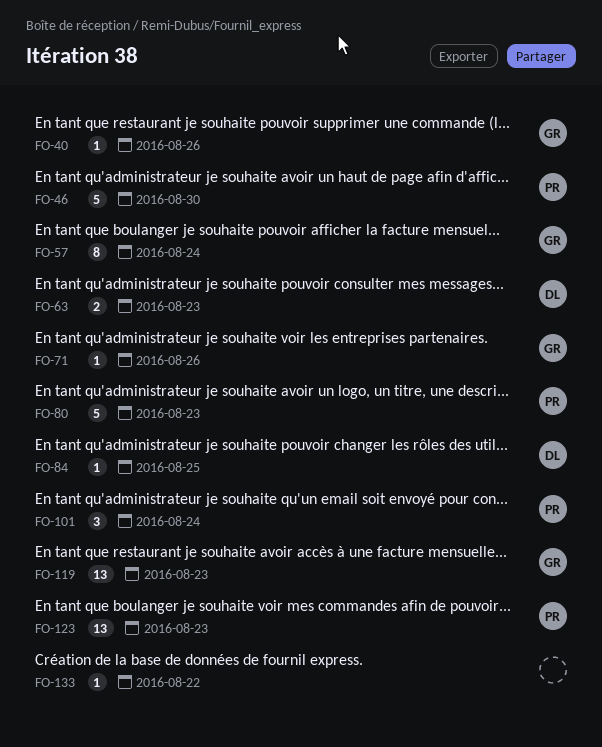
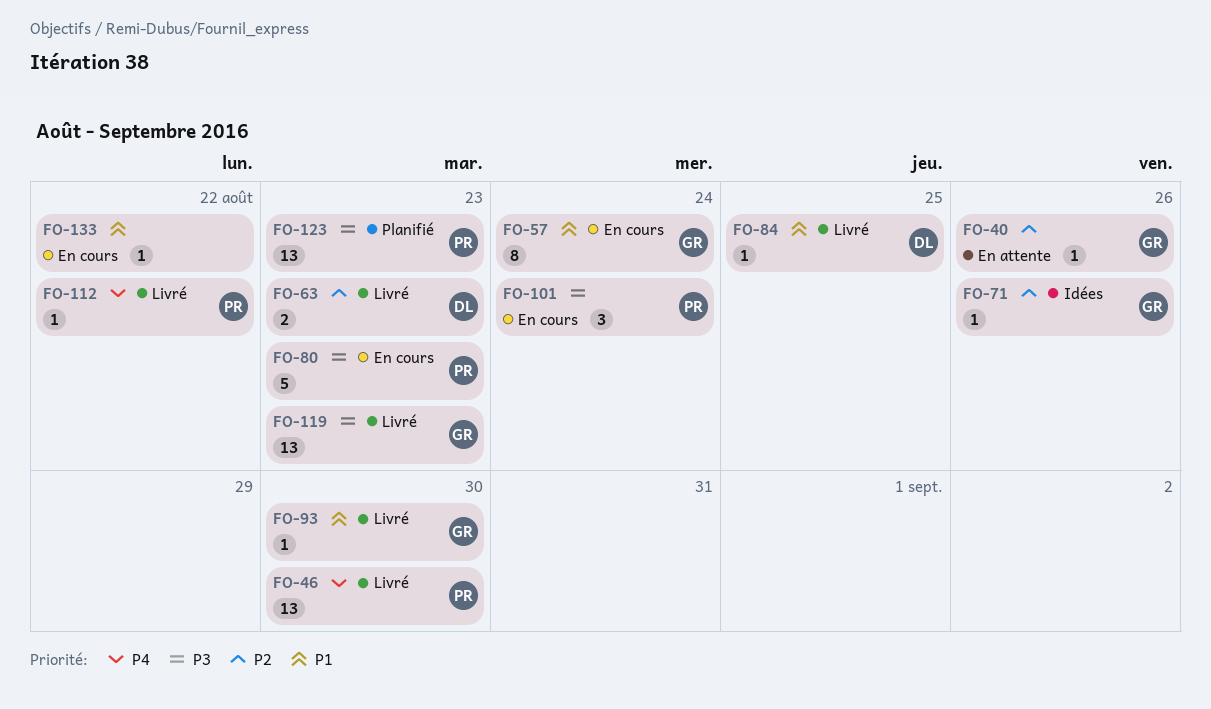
FO-46, estimate: 5 -> 13
FO-93: none -> present
FO-112: none -> present

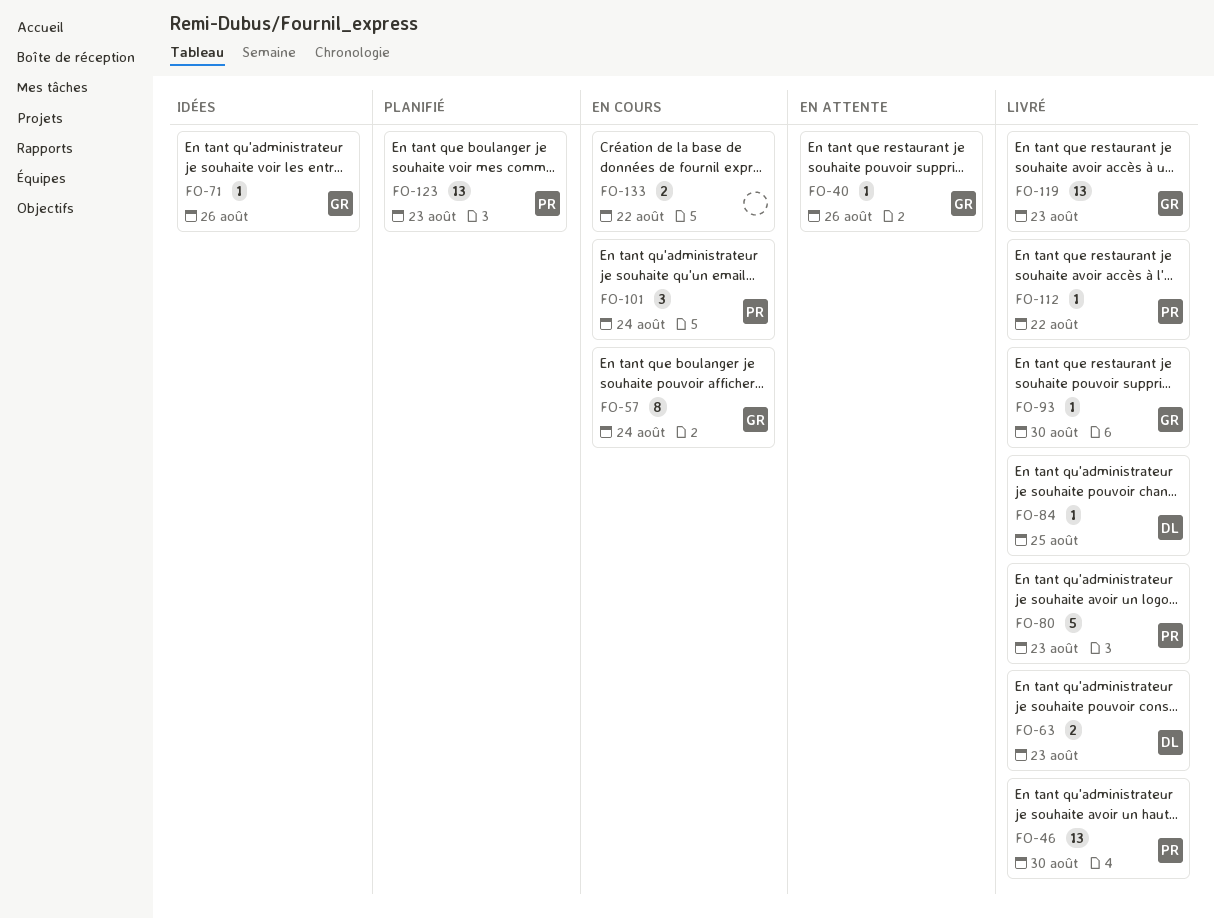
FO-80, status: En cours -> Livré
FO-133, estimate: 1 -> 2

